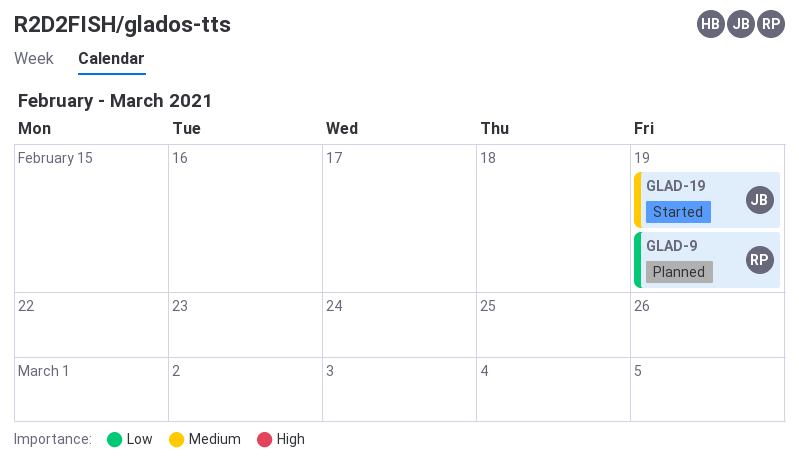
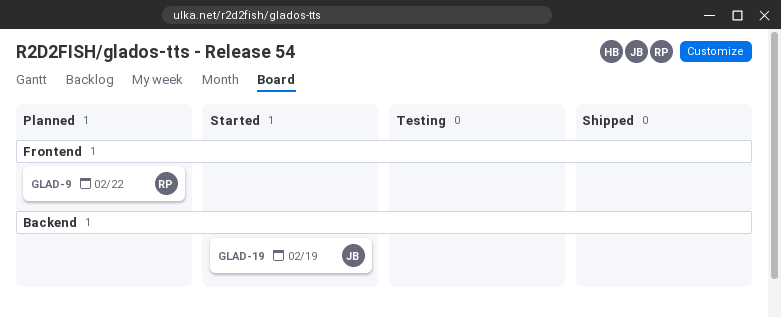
GLAD-9, due: Feb 19 -> Feb 22

